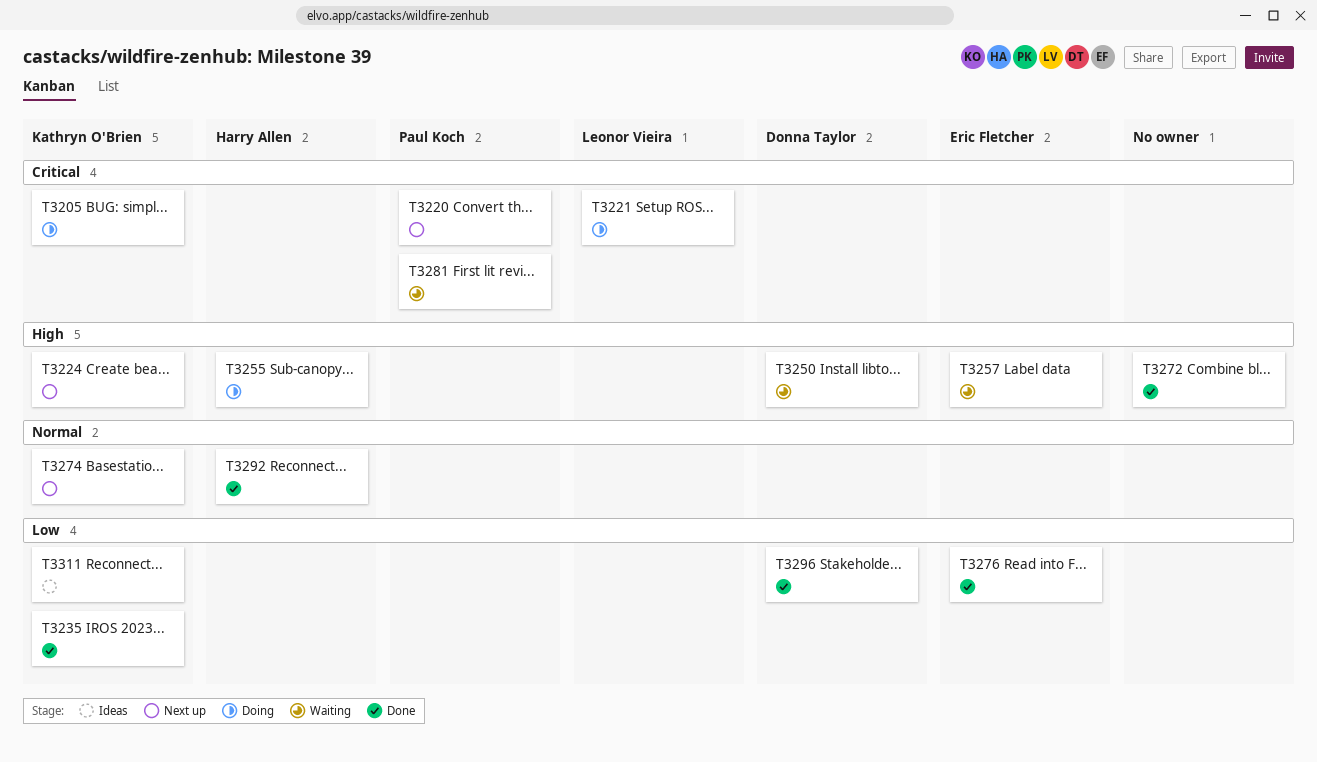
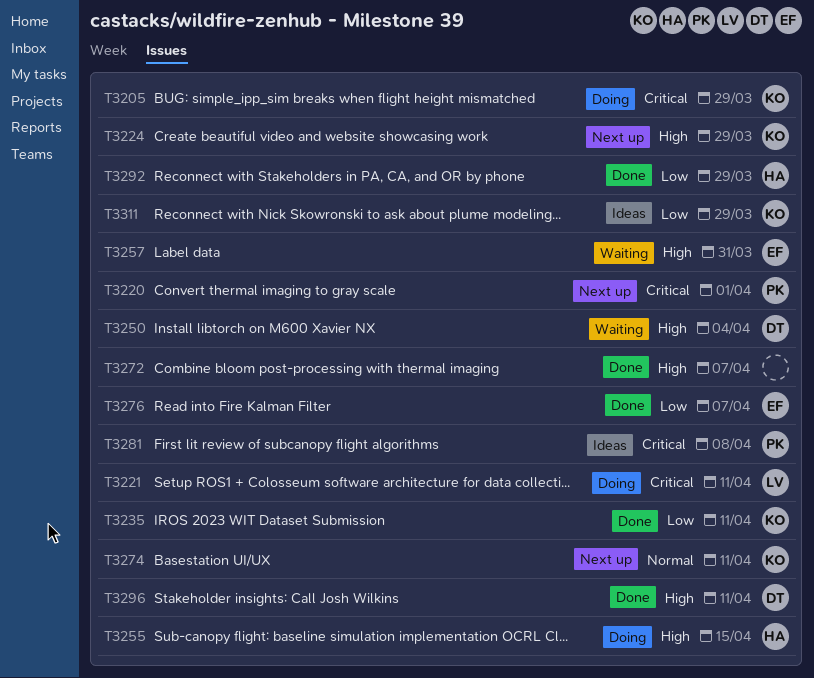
T3281, status: Waiting -> Ideas
T3292, priority: Normal -> Low
T3296, priority: Low -> High

